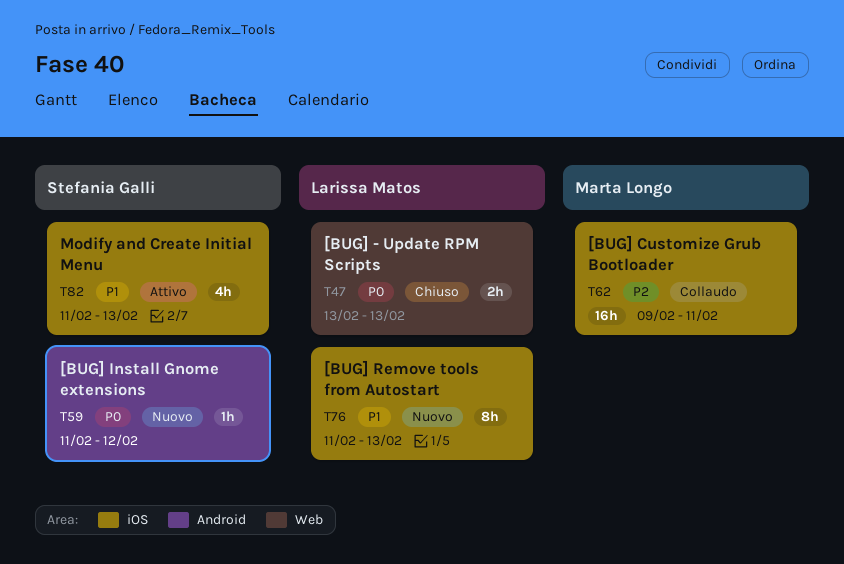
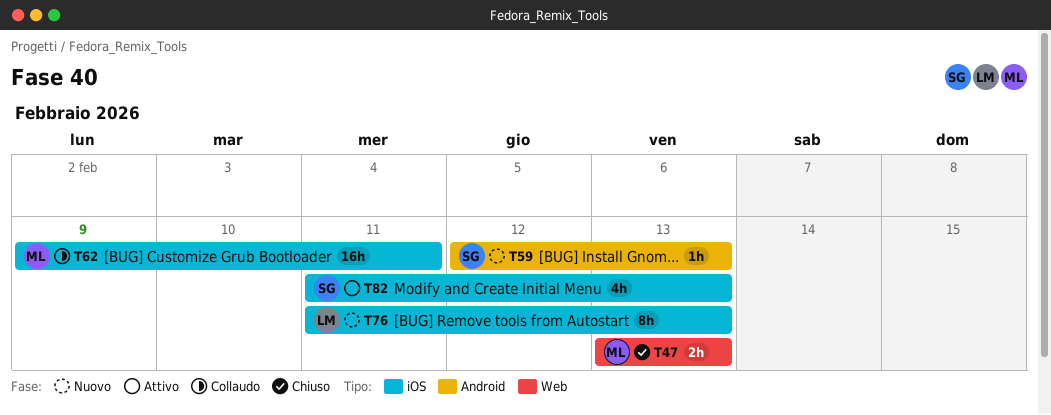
T47, owner: Larissa Matos -> Marta Longo
T59, start: Feb 11 -> Feb 12
T59, due: Feb 12 -> Feb 13

